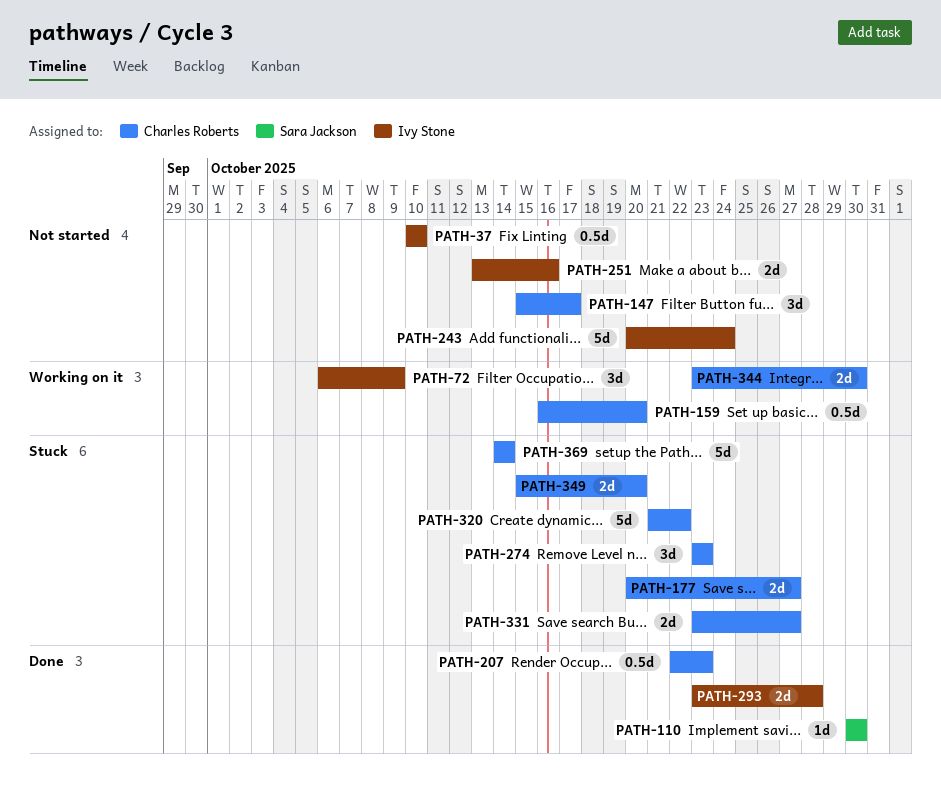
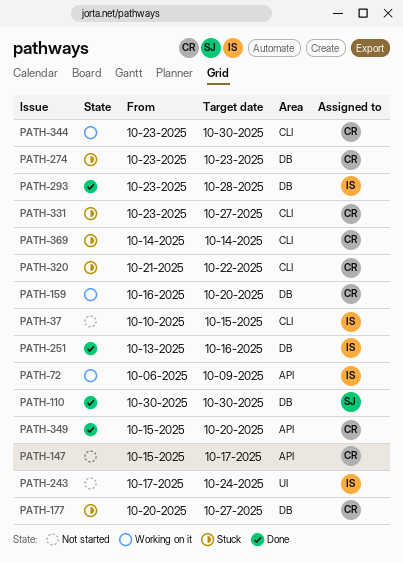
PATH-37, due: Oct 10 -> Oct 15
PATH-207: present -> none
PATH-243, start: Oct 20 -> Oct 17
PATH-251, status: Not started -> Done
PATH-349, status: Stuck -> Done

